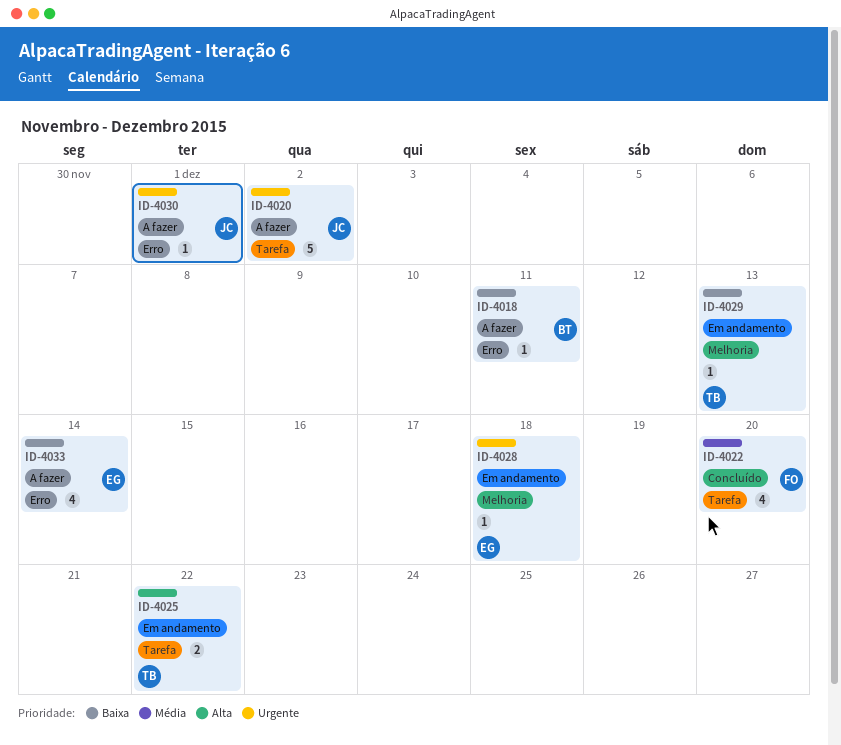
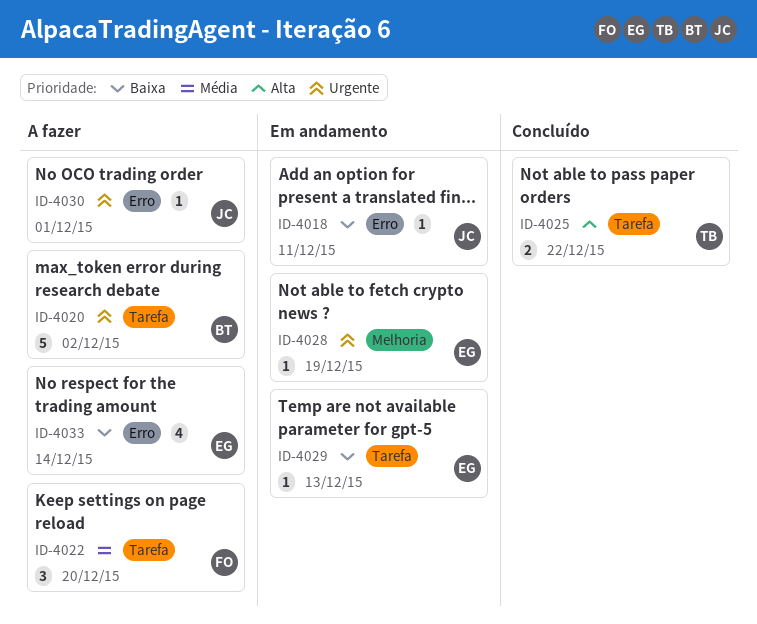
ID-4018, status: A fazer -> Em andamento
ID-4018, owner: BT -> JC
ID-4020, owner: JC -> BT
ID-4022, status: Concluído -> A fazer
ID-4022, estimate: 4 -> 3
ID-4025, status: Em andamento -> Concluído
ID-4028, due: Dec 18 -> Dec 19
ID-4029, owner: TB -> EG
ID-4029, label: Melhoria -> Tarefa

